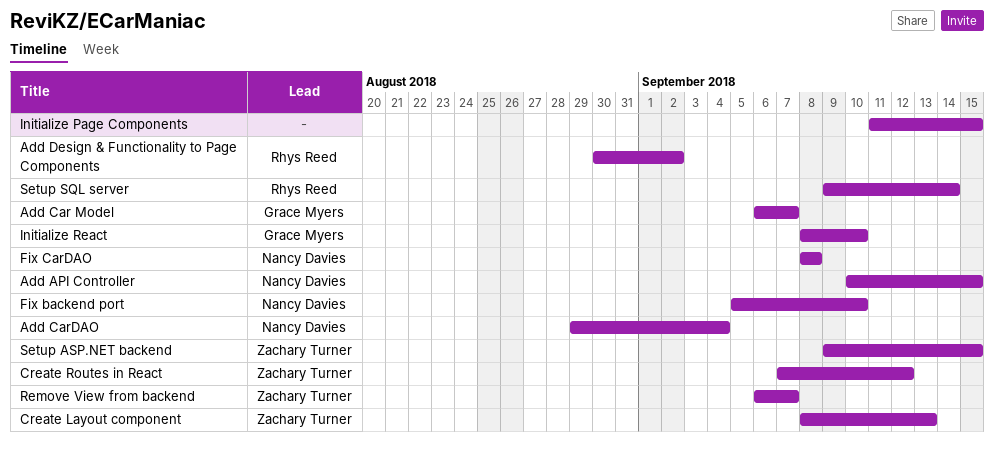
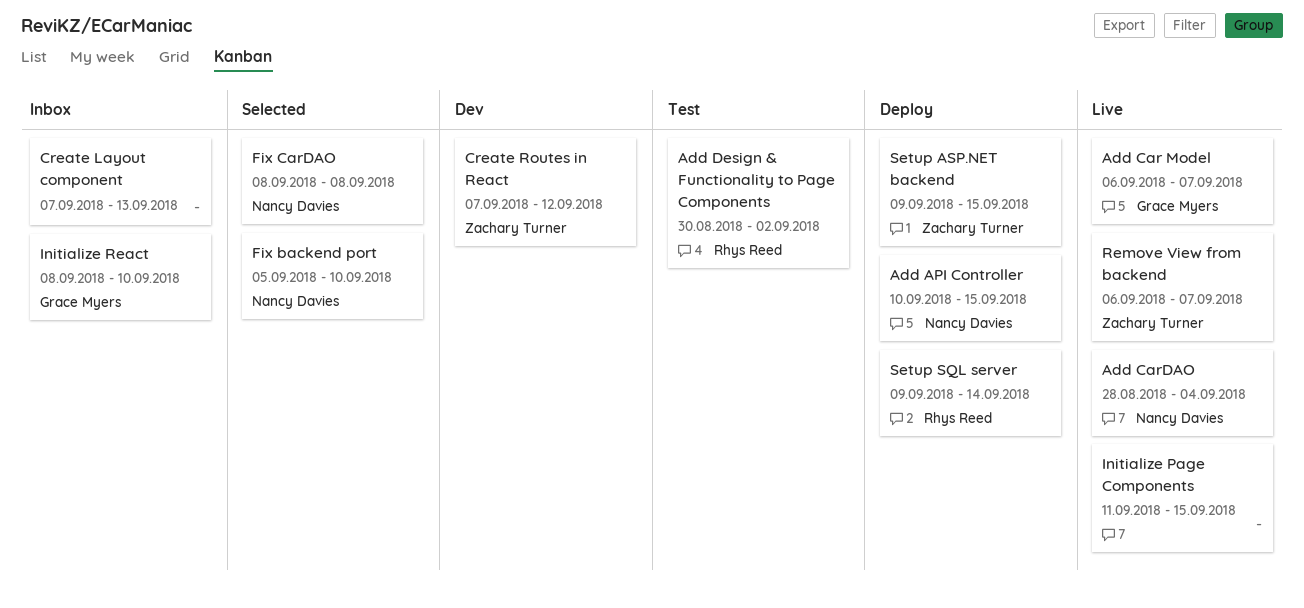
Add CarDAO, start: Aug 29 -> Aug 28
Create Layout component, owner: Zachary Turner -> none
Create Layout component, start: Sep 8 -> Sep 7

